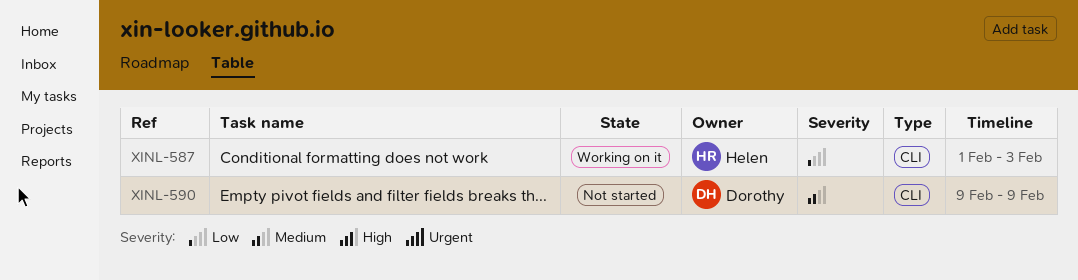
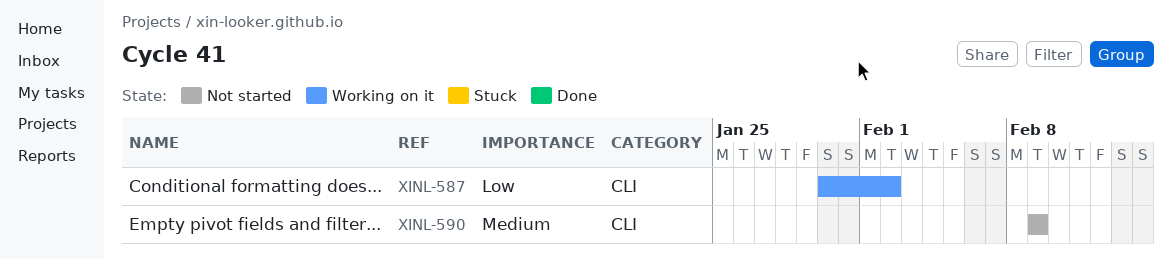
XINL-587, start: Feb 1 -> Jan 30
XINL-587, due: Feb 3 -> Feb 2

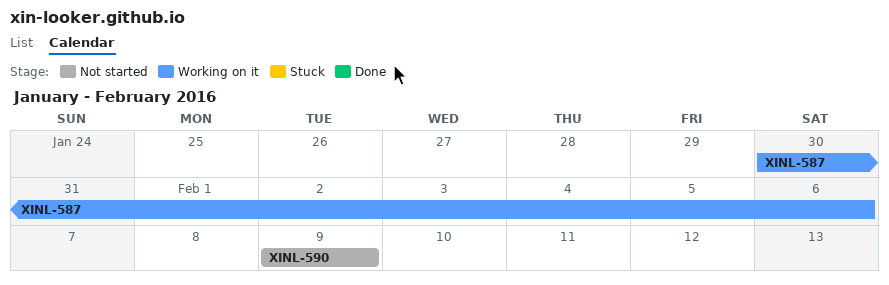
XINL-587, due: Feb 2 -> Feb 6

